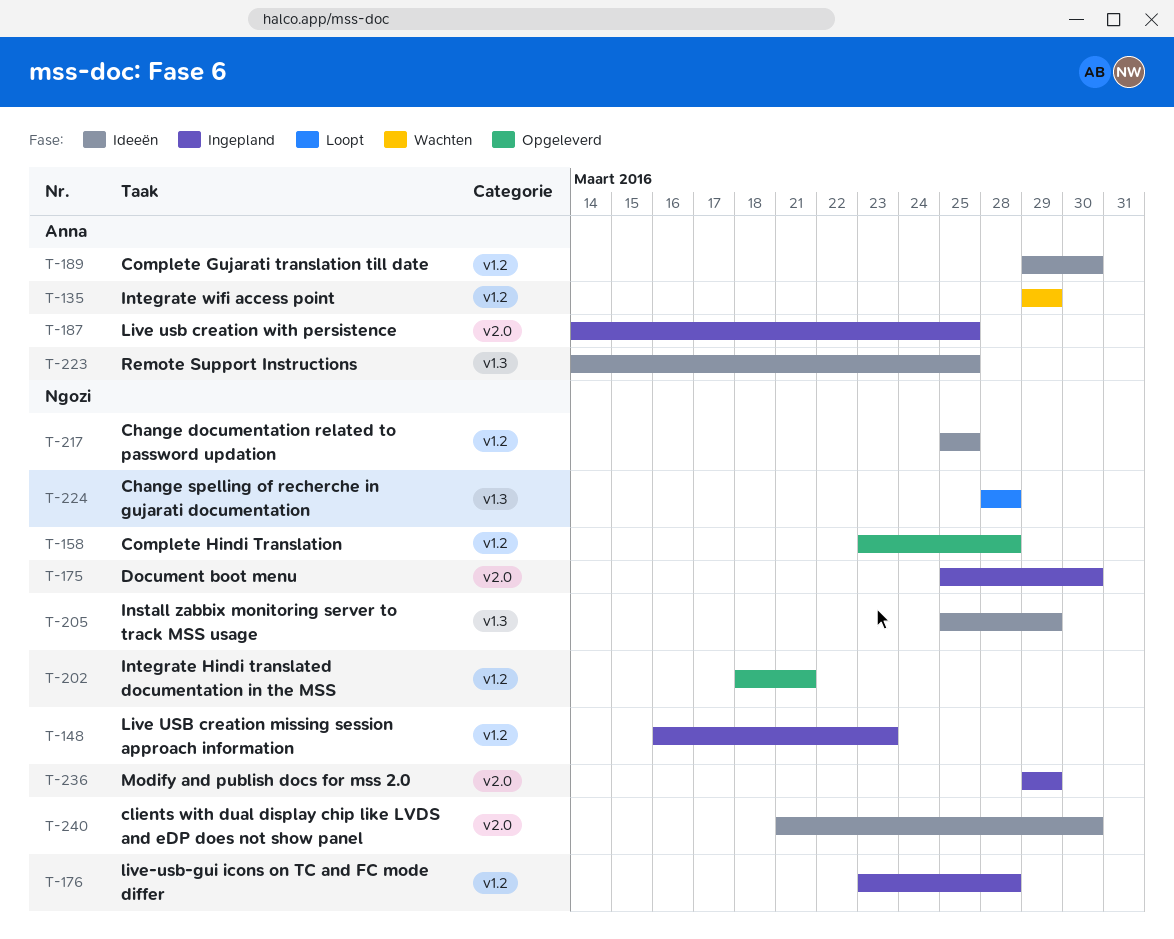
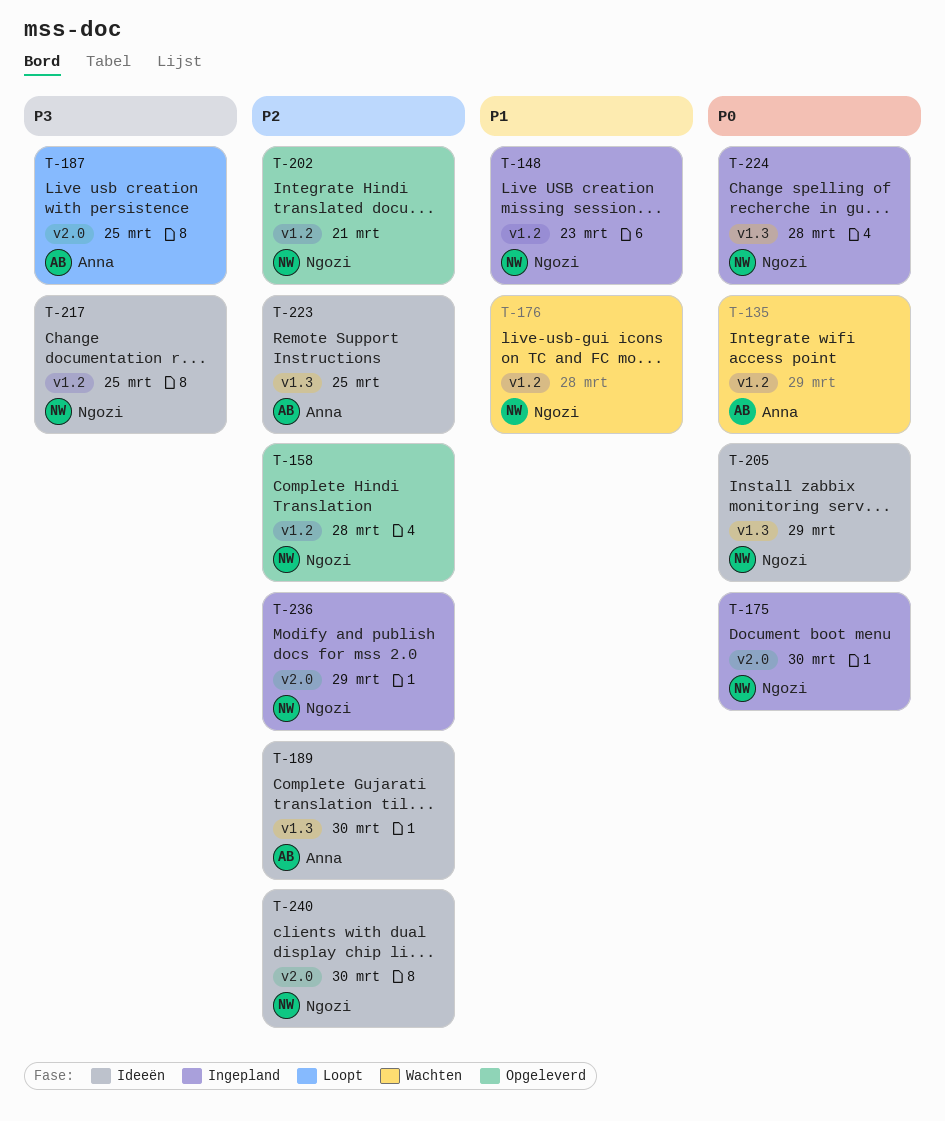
T-176, status: Ingepland -> Wachten
T-187, status: Ingepland -> Loopt
T-189, label: v1.2 -> v1.3
T-224, status: Loopt -> Ingepland

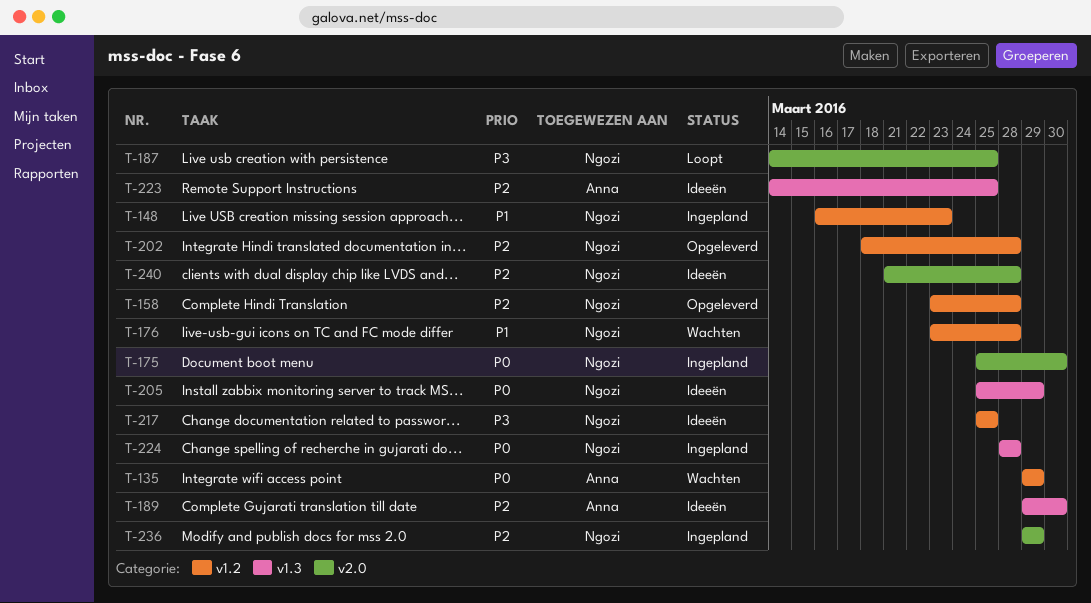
T-187, owner: Anna -> Ngozi
T-202, due: Mar 21 -> Mar 28
T-240, due: Mar 30 -> Mar 28

